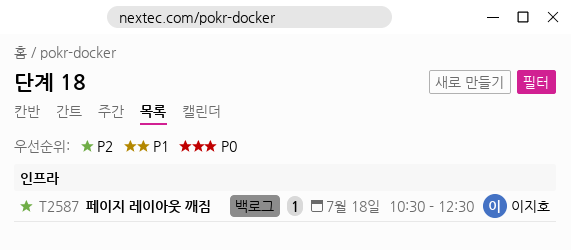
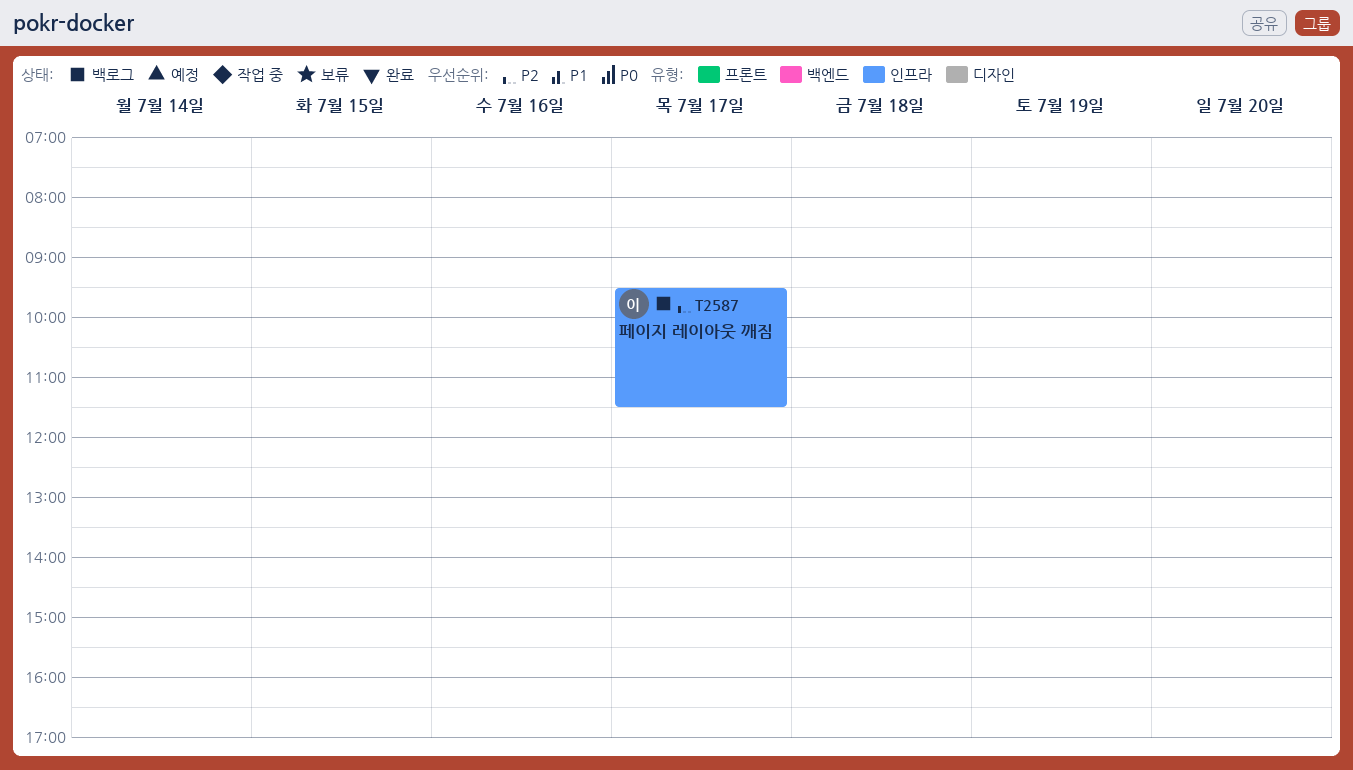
T2587, day: Jul 18 -> Jul 17
T2587, begins: 10:30 -> 09:30
T2587, ends: 12:30 -> 11:30

